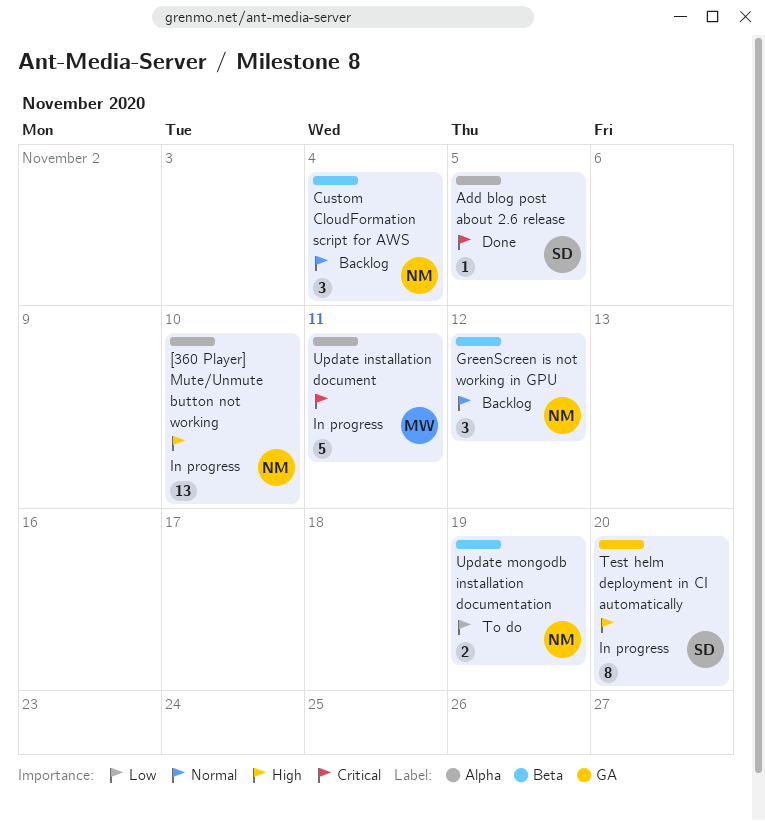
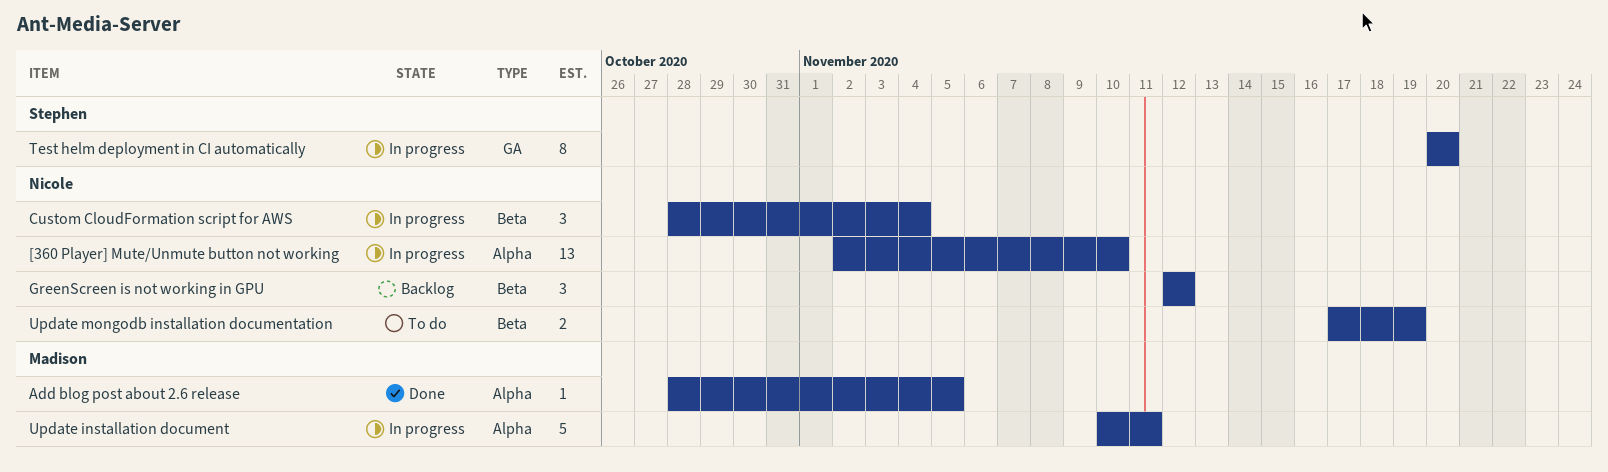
Add blog post about 2.6 release, owner: Stephen -> Madison
Custom CloudFormation script for AWS, status: Backlog -> In progress

